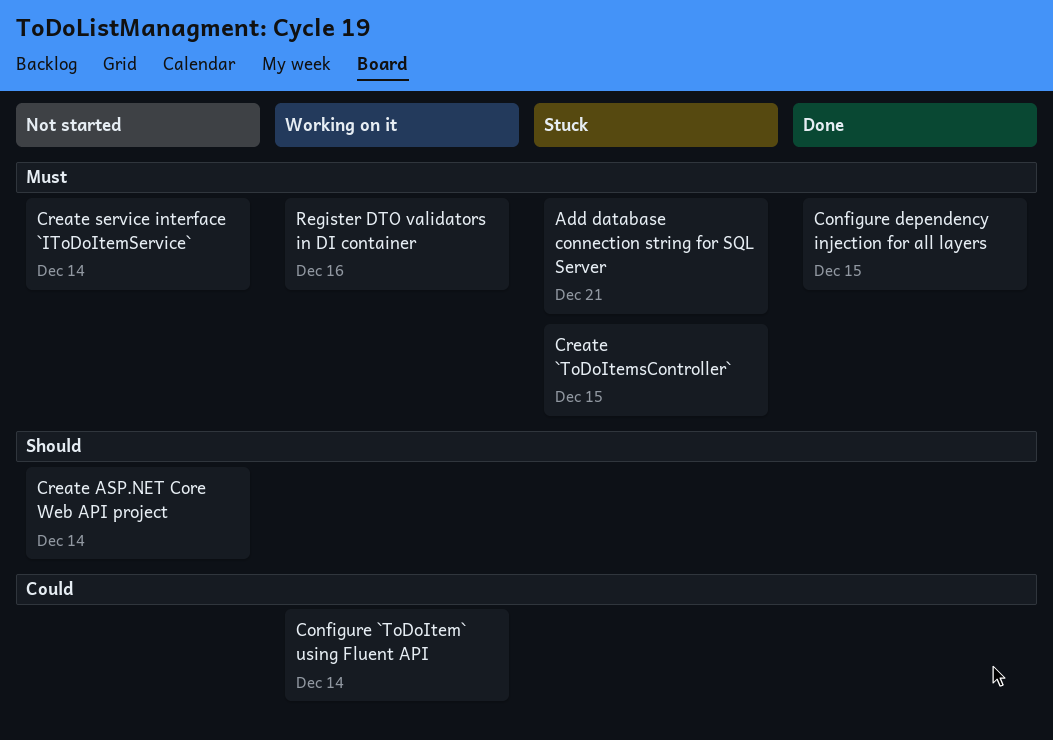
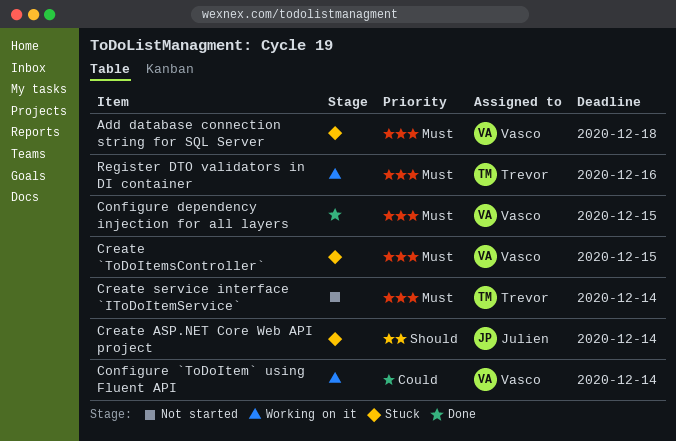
Add database connection string for SQL Server, due: Dec 21 -> Dec 18
Create ASP.NET Core Web API project, status: Not started -> Stuck

